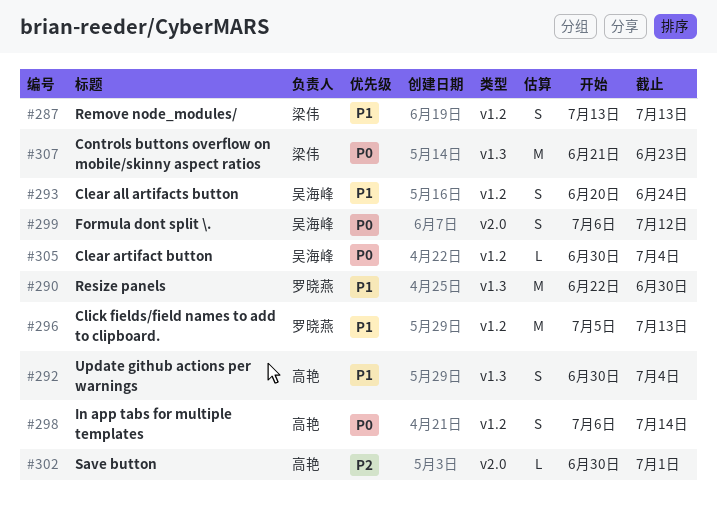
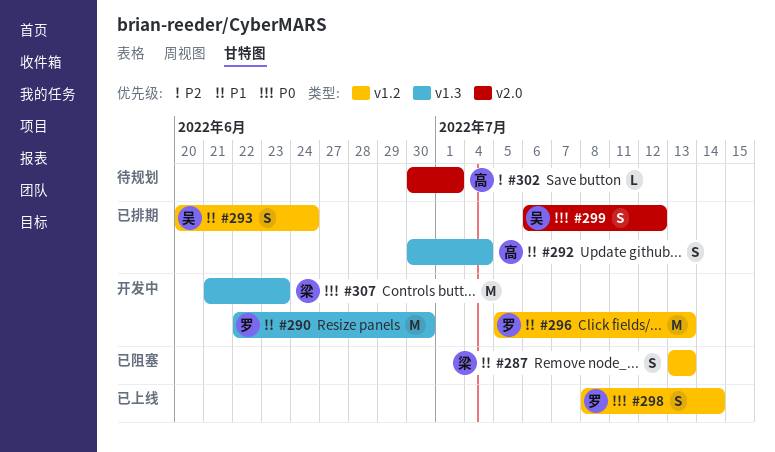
#298, owner: 高艳 -> 罗晓燕
#298, start: Jul 6 -> Jul 8
#305: present -> none

